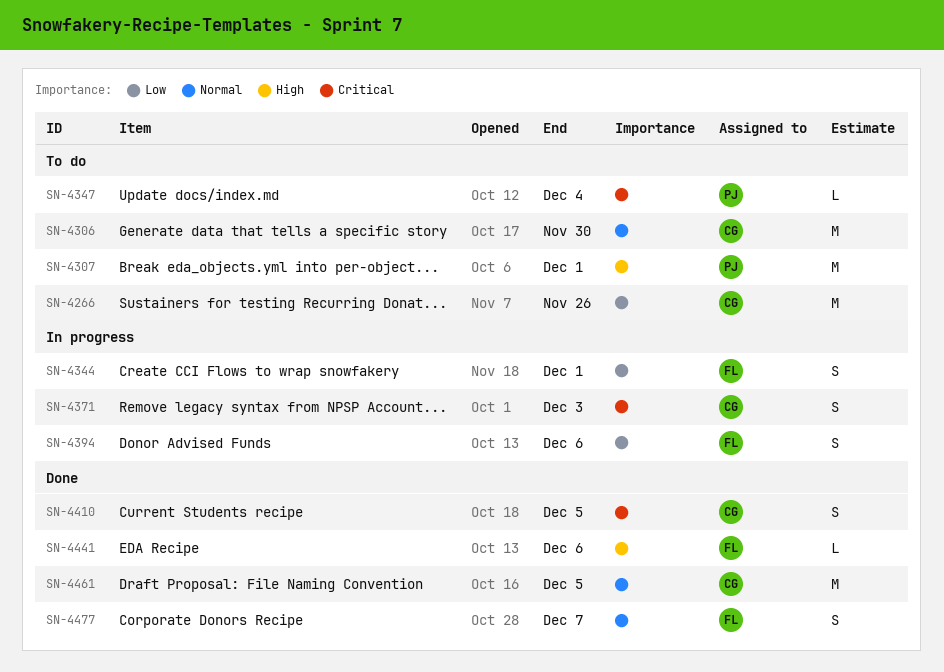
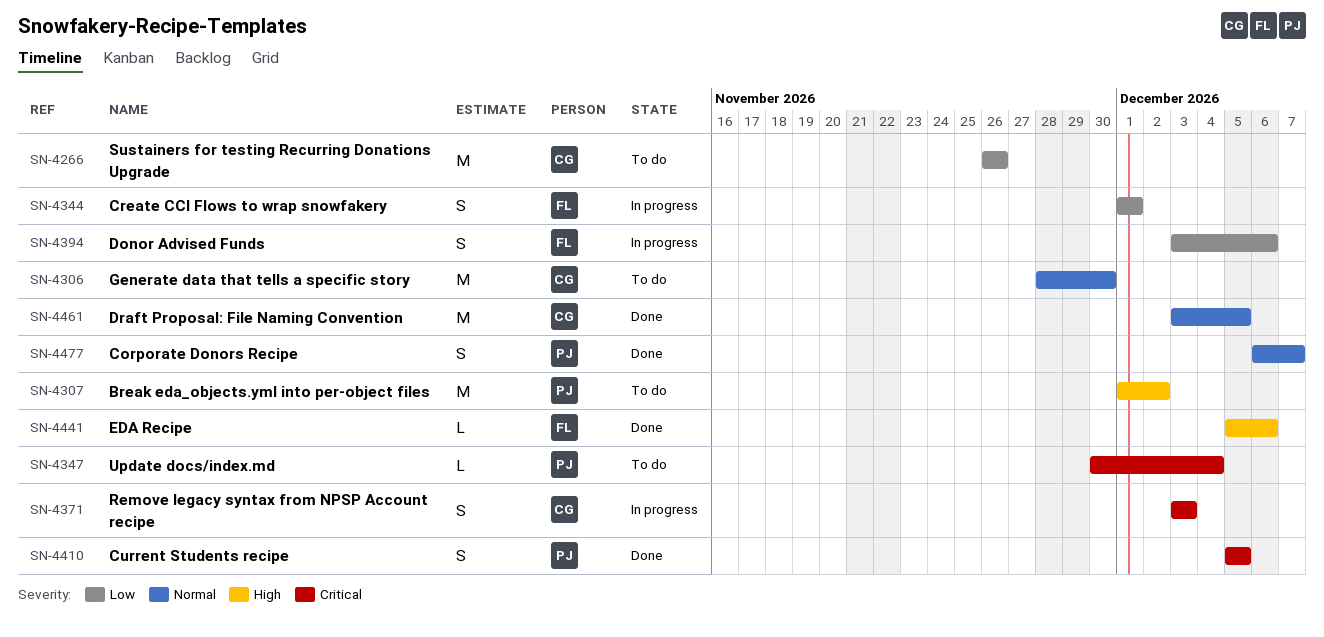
SN-4307, due: Dec 1 -> Dec 2
SN-4410, owner: CG -> PJ
SN-4477, owner: FL -> PJ

